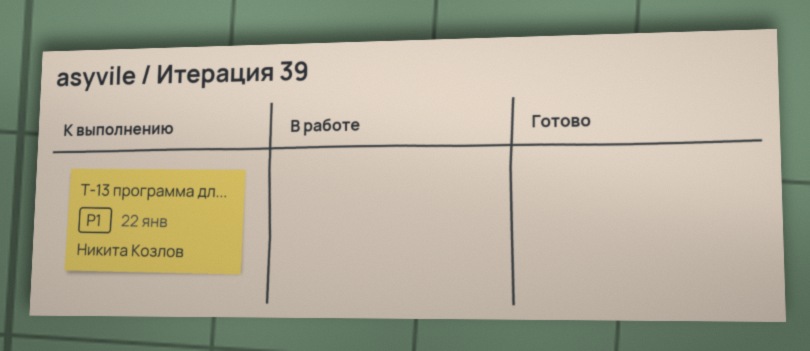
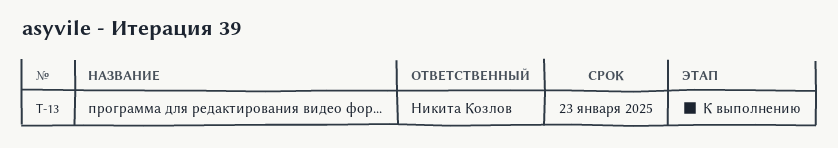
T-13, due: Jan 22 -> Jan 23

